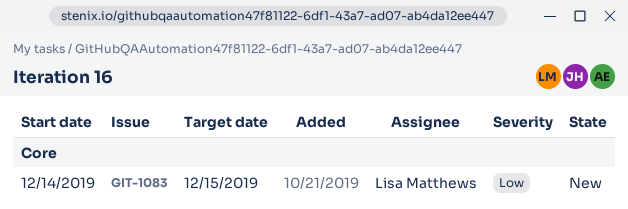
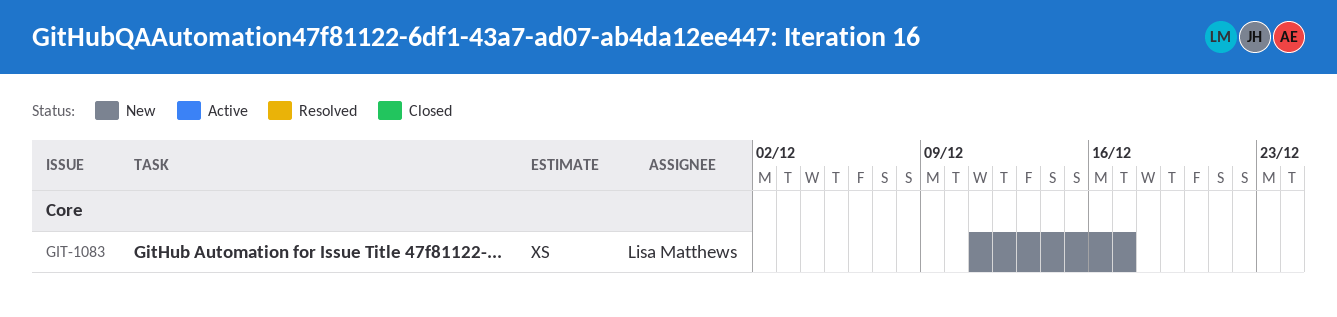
GIT-1083, start: Dec 14 -> Dec 11
GIT-1083, due: Dec 15 -> Dec 17

